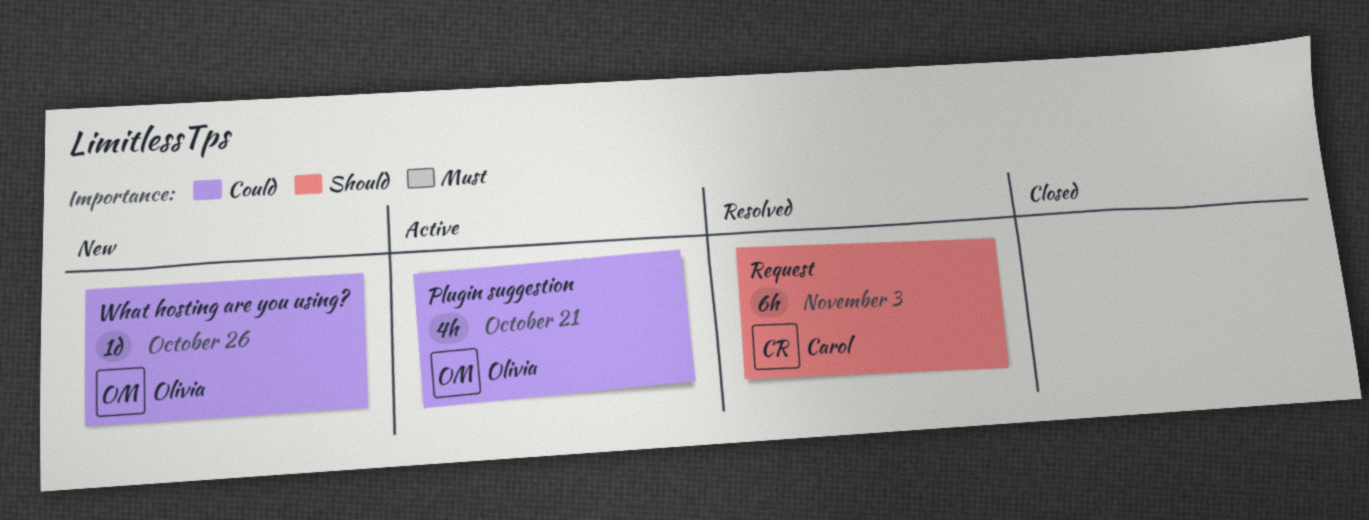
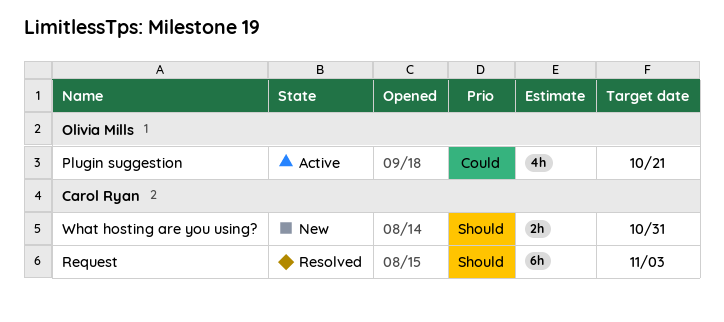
What hosting are you using?, owner: Olivia Mills -> Carol Ryan
What hosting are you using?, priority: Could -> Should
What hosting are you using?, estimate: 1d -> 2h
What hosting are you using?, due: Oct 26 -> Oct 31

